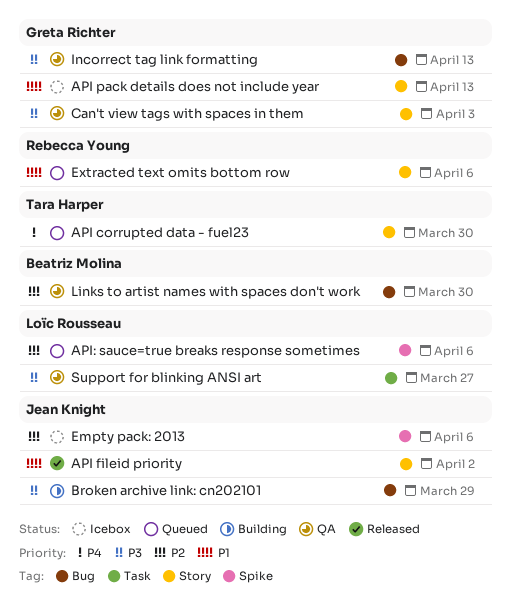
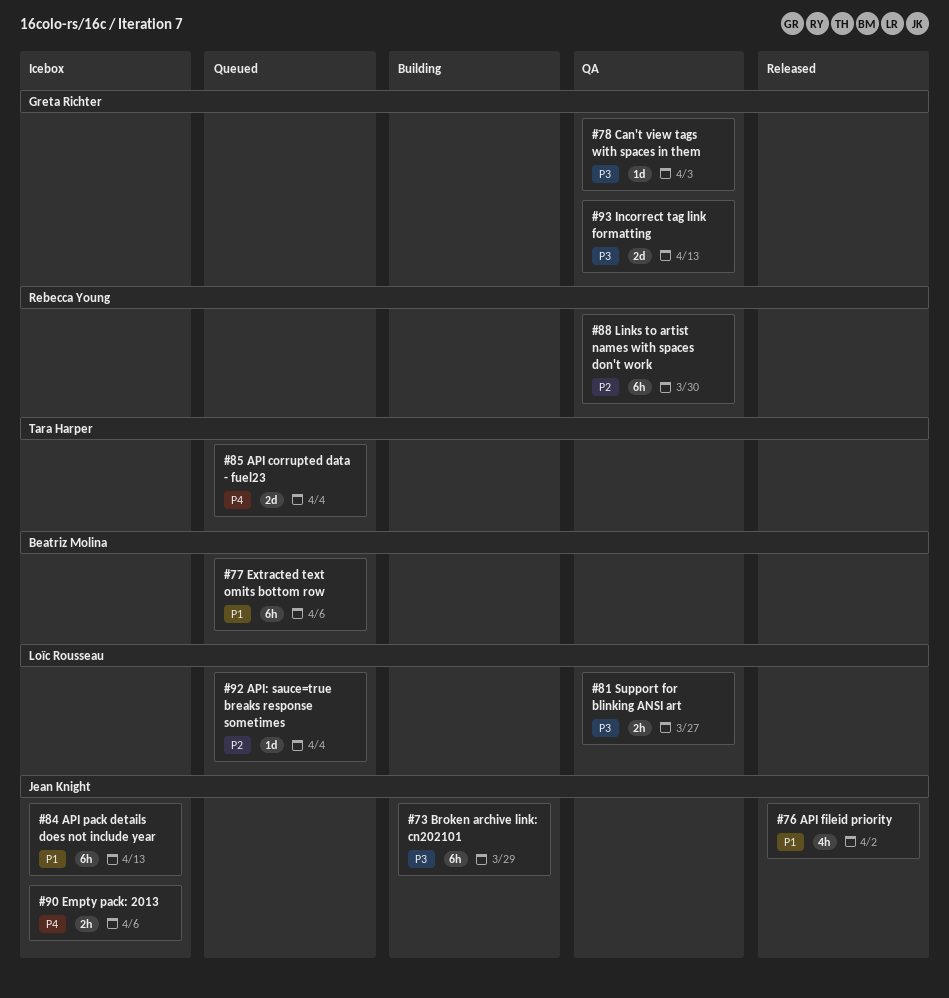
API corrupted data - fuel23, due: Mar 30 -> Apr 4
API pack details does not include year, owner: Greta Richter -> Jean Knight
API: sauce=true breaks response sometimes, due: Apr 6 -> Apr 4
Empty pack: 2013, priority: P2 -> P4
Extracted text omits bottom row, owner: Rebecca Young -> Beatriz Molina
Links to artist names with spaces don't work, owner: Beatriz Molina -> Rebecca Young

